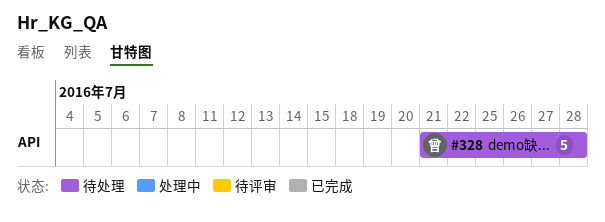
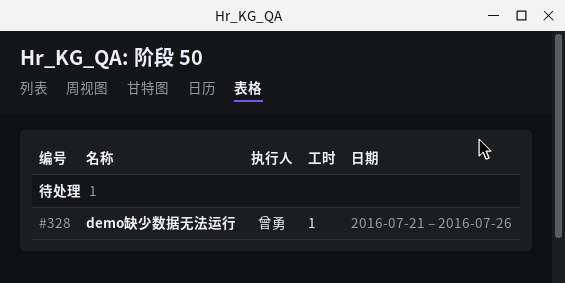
#328, estimate: 5 -> 1
#328, due: Jul 28 -> Jul 26

